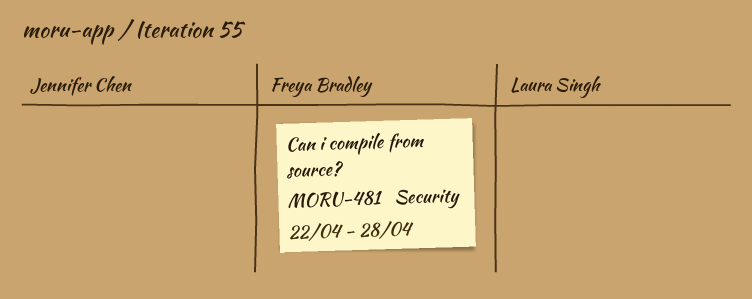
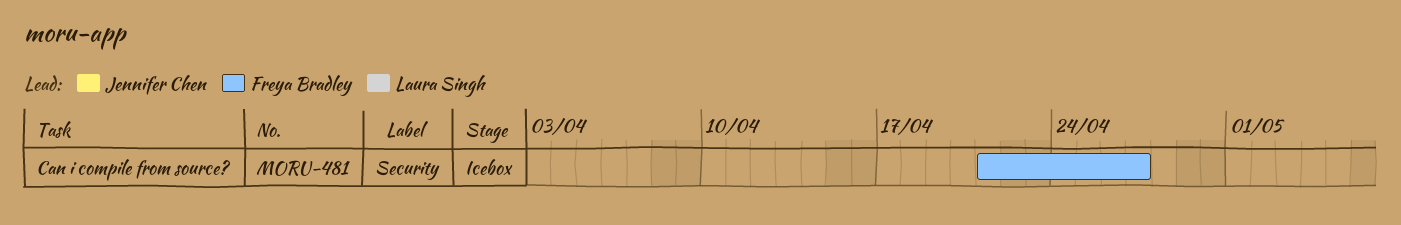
MORU-481, start: Apr 22 -> Apr 21
MORU-481, due: Apr 28 -> Apr 27

